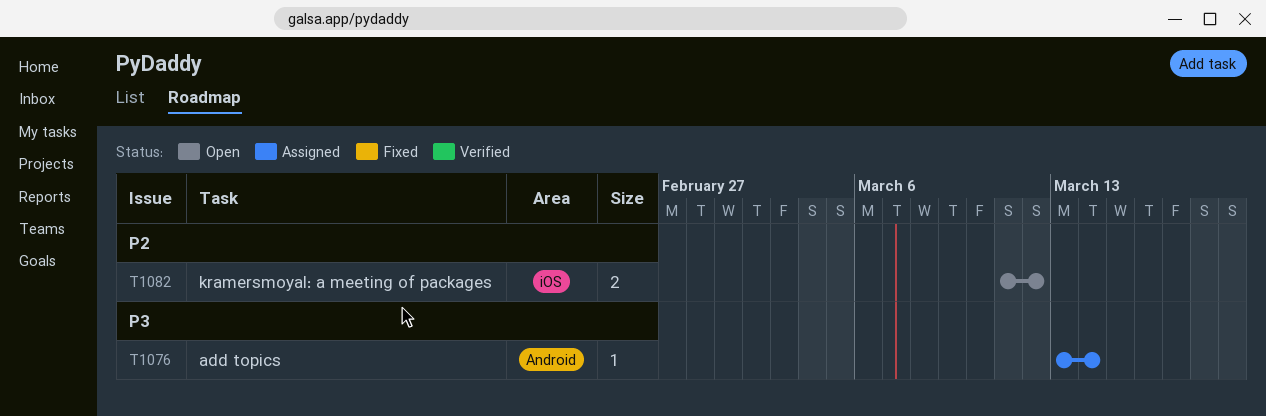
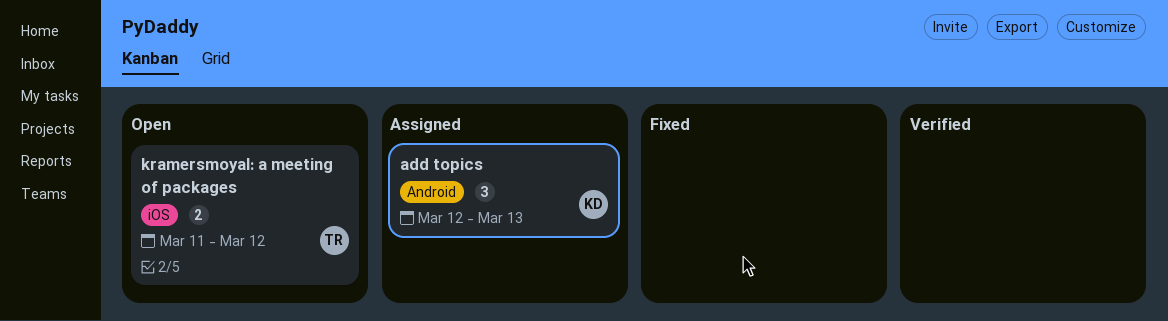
add topics, estimate: 1 -> 3
add topics, start: Mar 13 -> Mar 12
add topics, due: Mar 14 -> Mar 13

